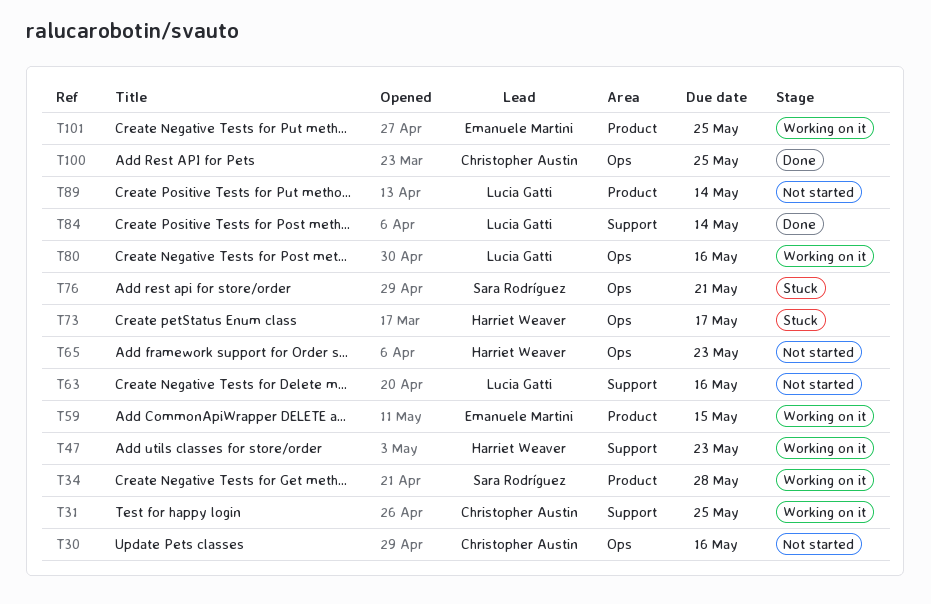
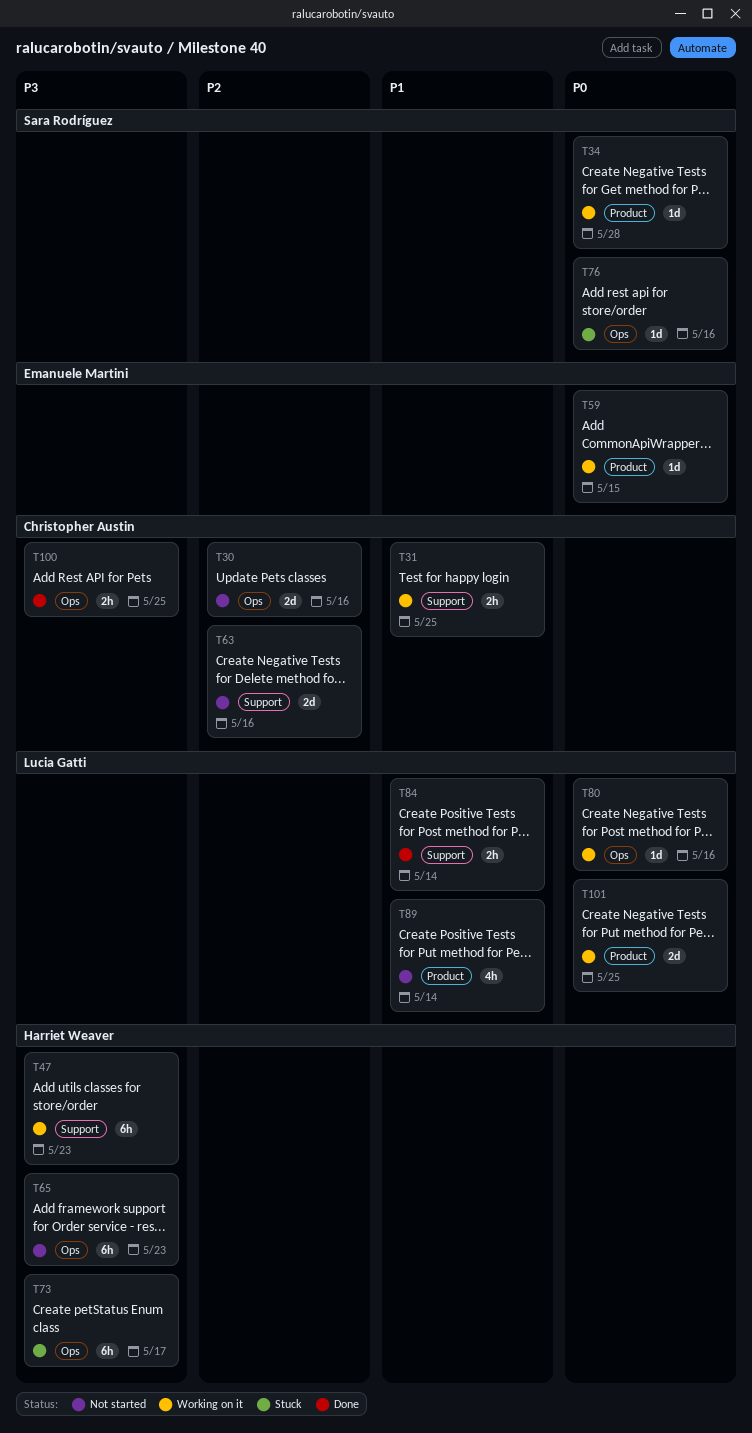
T63, owner: Lucia Gatti -> Christopher Austin
T76, due: May 21 -> May 16
T101, owner: Emanuele Martini -> Lucia Gatti

